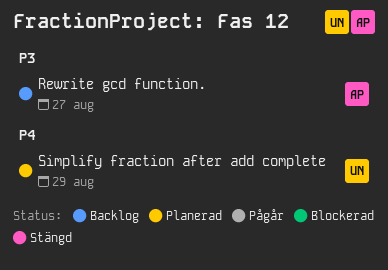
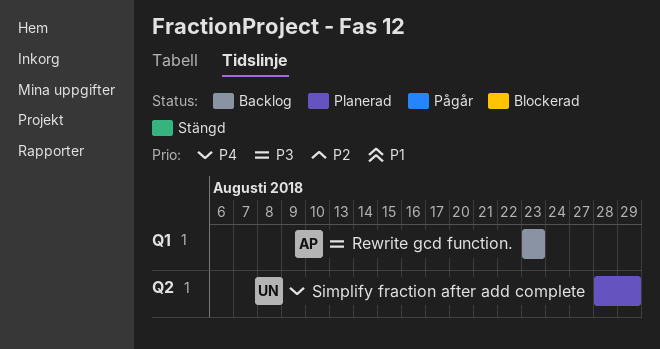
Rewrite gcd function., due: Aug 27 -> Aug 23

